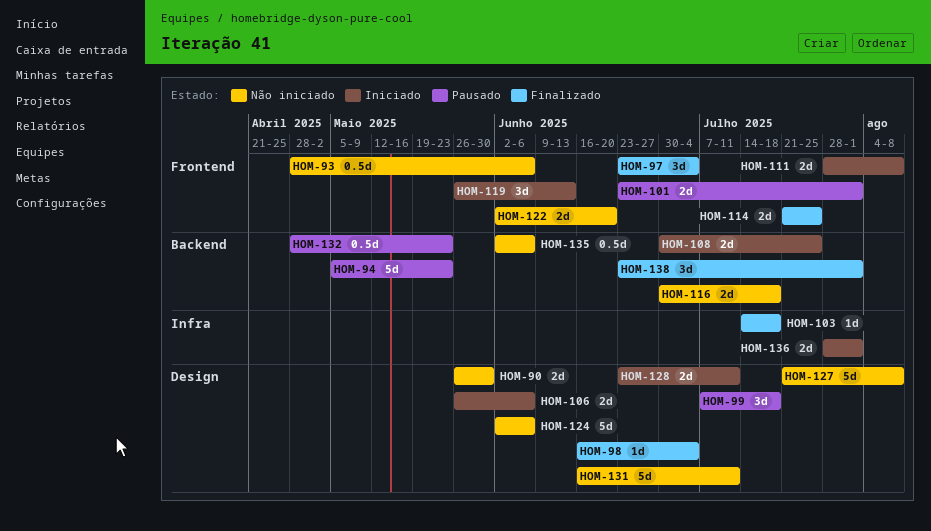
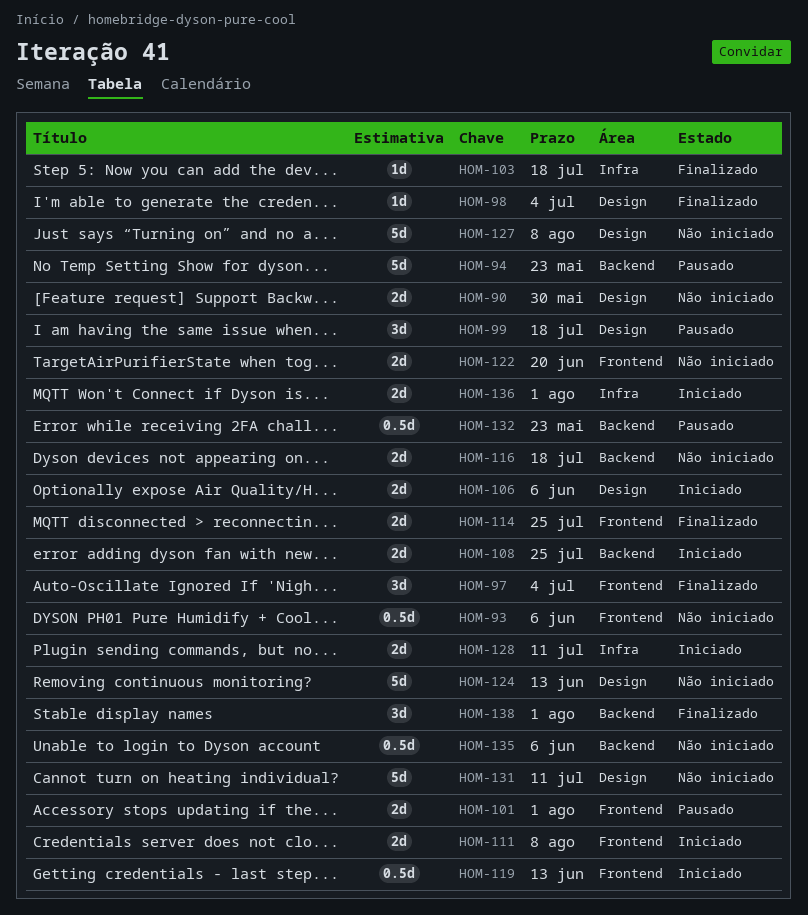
HOM-119, estimate: 3d -> 0.5d
HOM-124, due: Jun 6 -> Jun 13
HOM-128, label: Design -> Infra

